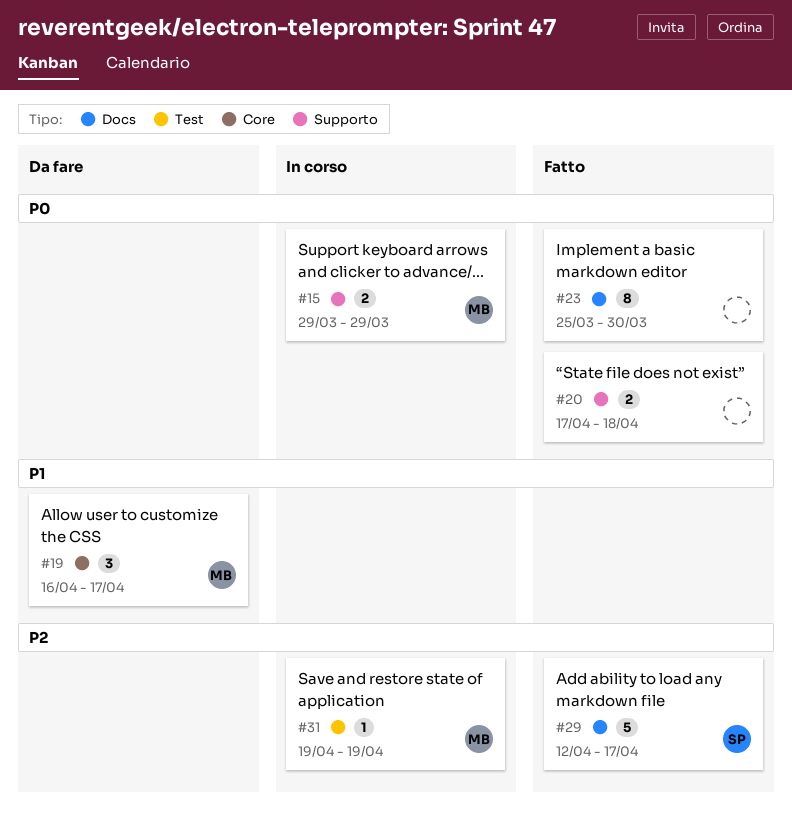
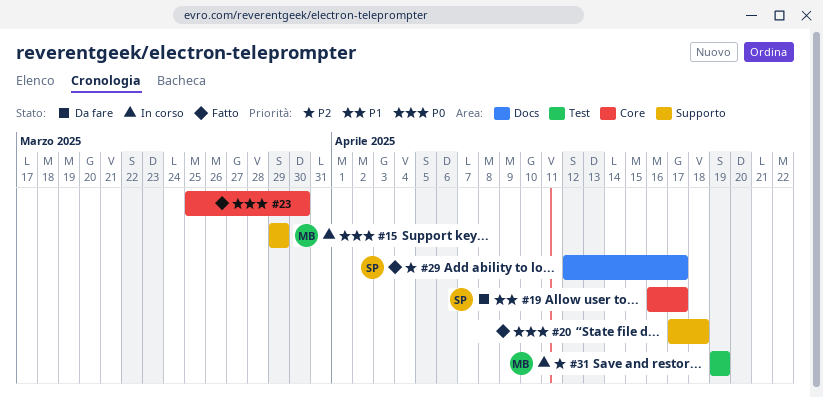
#19, owner: MB -> SP
#23, label: Docs -> Core

